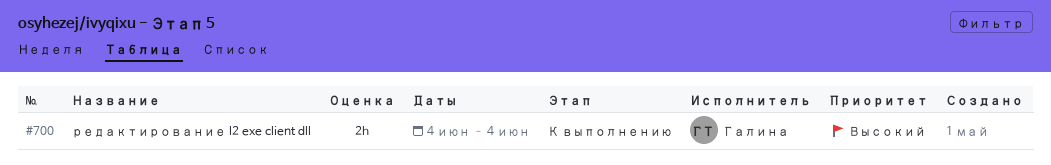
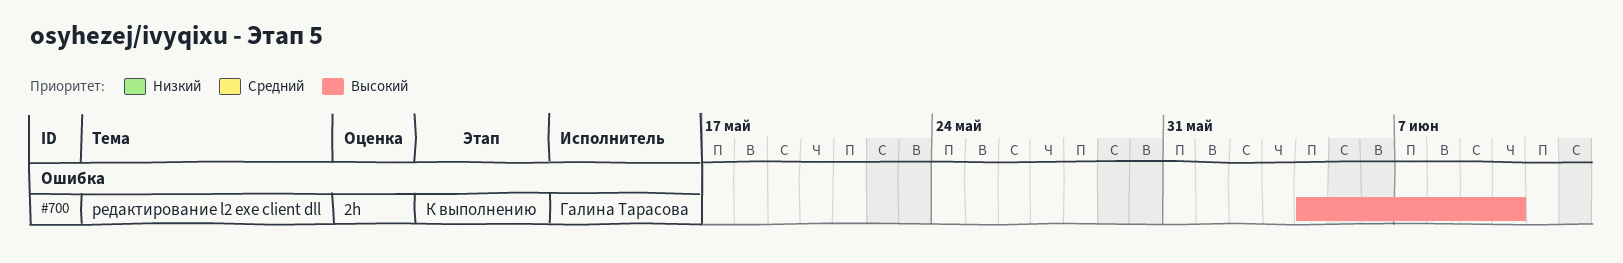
#700, due: Jun 4 -> Jun 10

